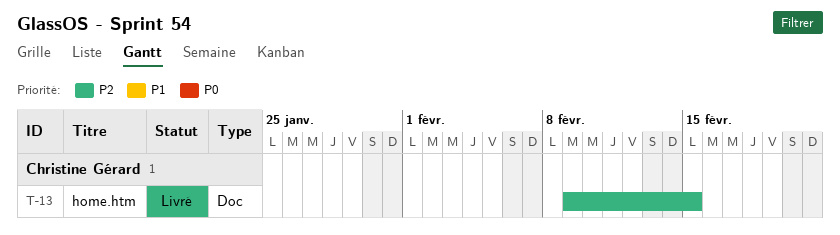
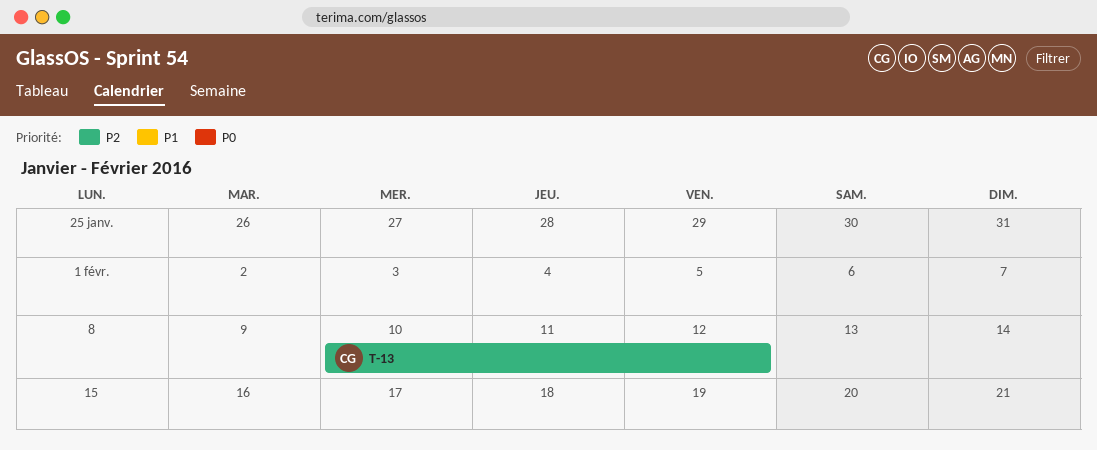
T-13, start: Feb 9 -> Feb 10
T-13, due: Feb 15 -> Feb 12

